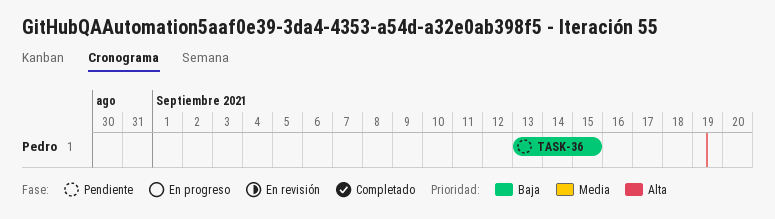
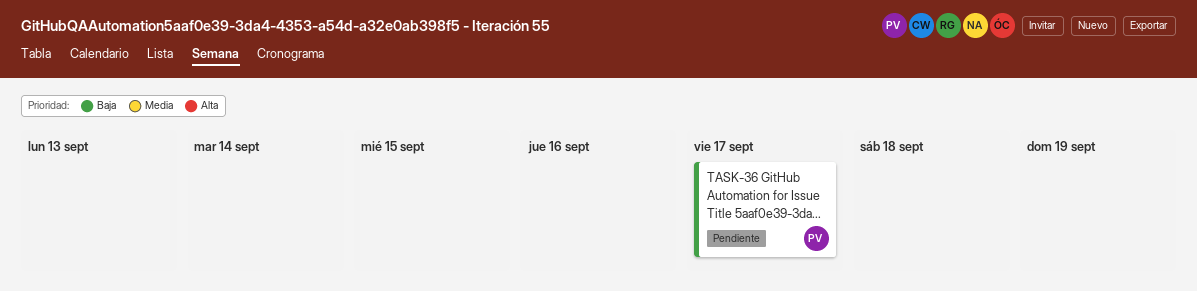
TASK-36, due: Sep 15 -> Sep 17

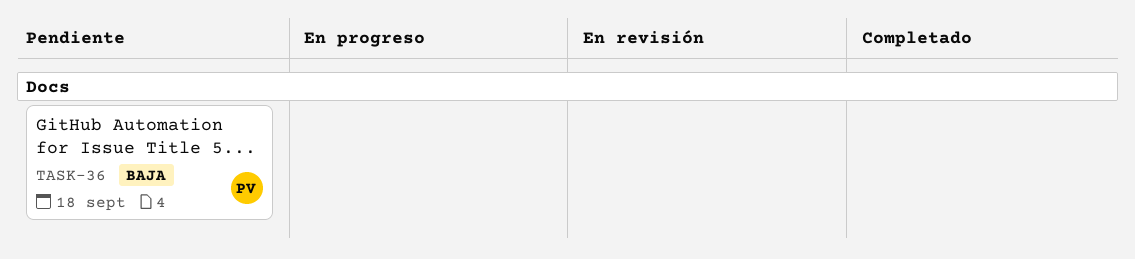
TASK-36, due: Sep 17 -> Sep 18

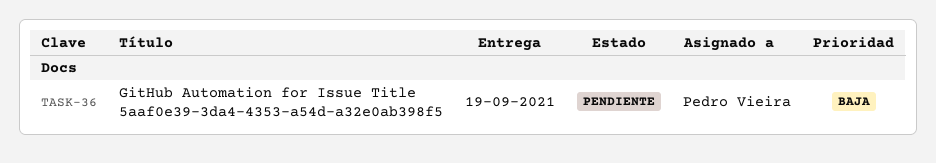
TASK-36, due: Sep 18 -> Sep 19

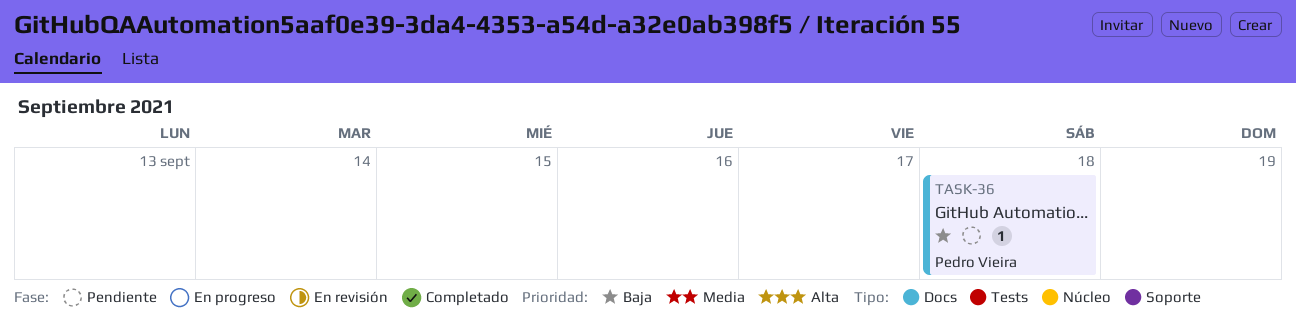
TASK-36, due: Sep 19 -> Sep 18

